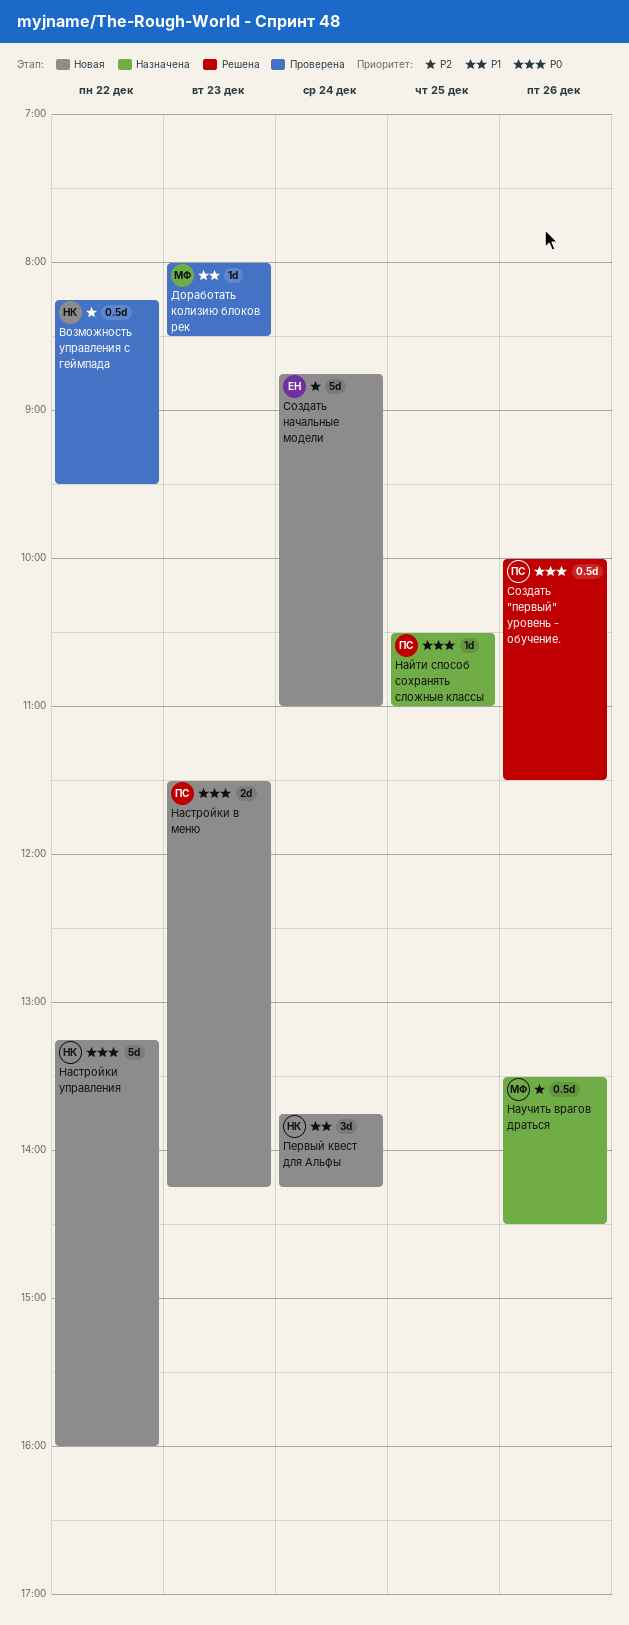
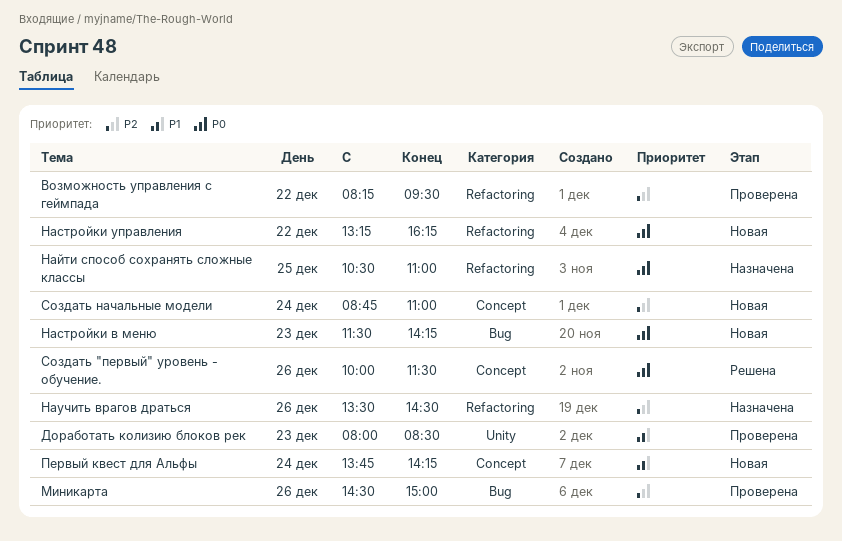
Миникарта: none -> present
Настройки управления, ends: 16:00 -> 16:15

